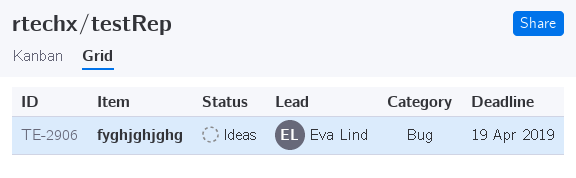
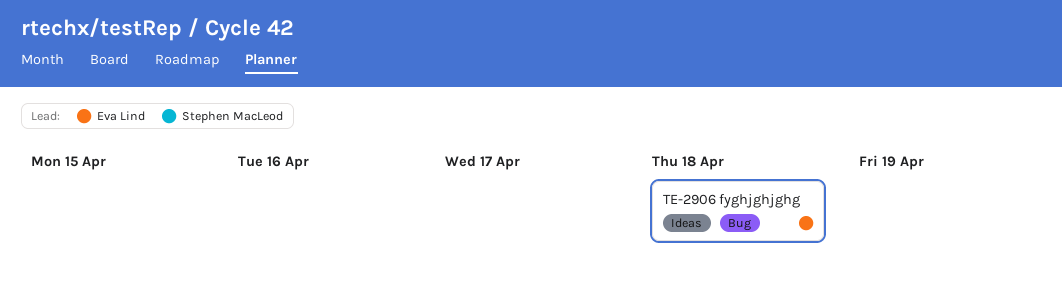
TE-2906, due: Apr 19 -> Apr 18

